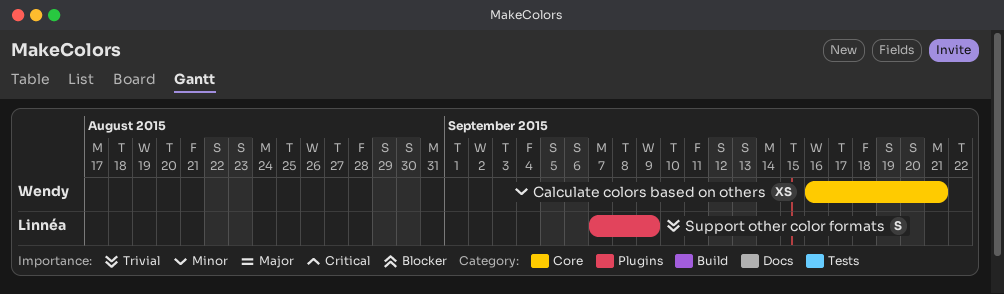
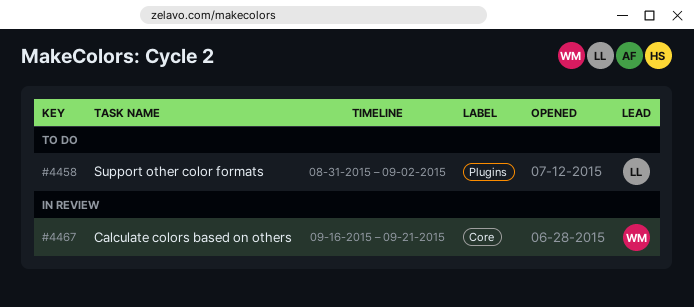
Support other color formats, start: Sep 7 -> Aug 31
Support other color formats, due: Sep 9 -> Sep 2

